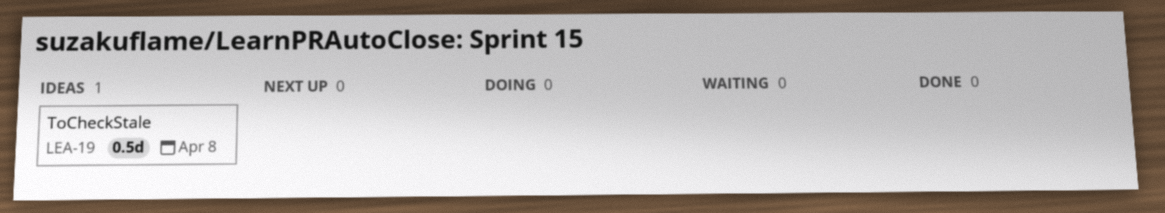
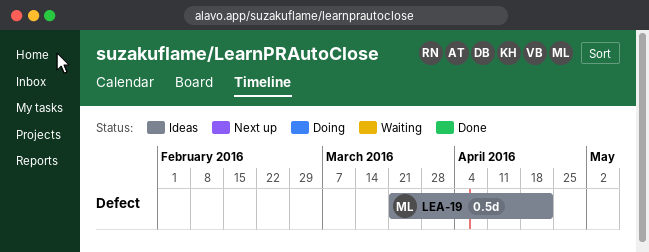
LEA-19, due: Apr 8 -> Apr 22

